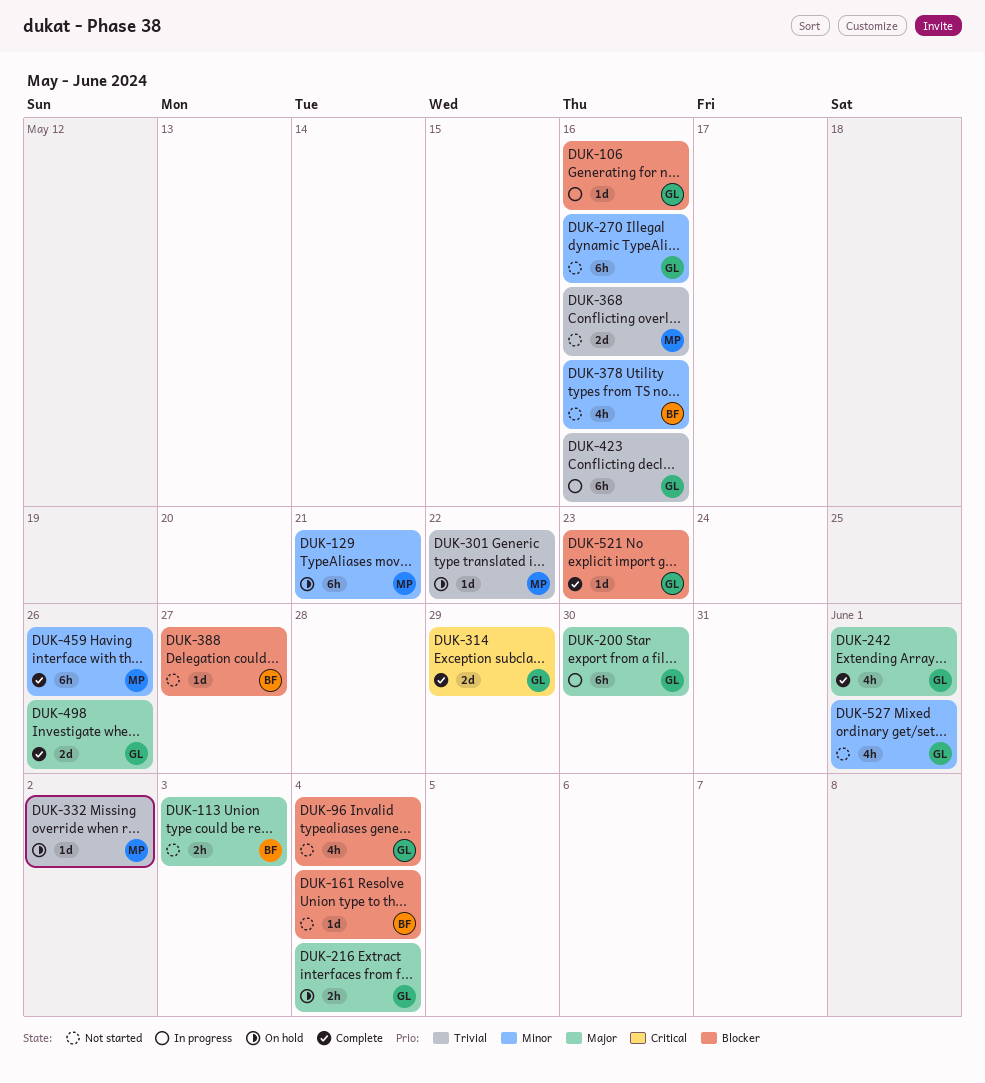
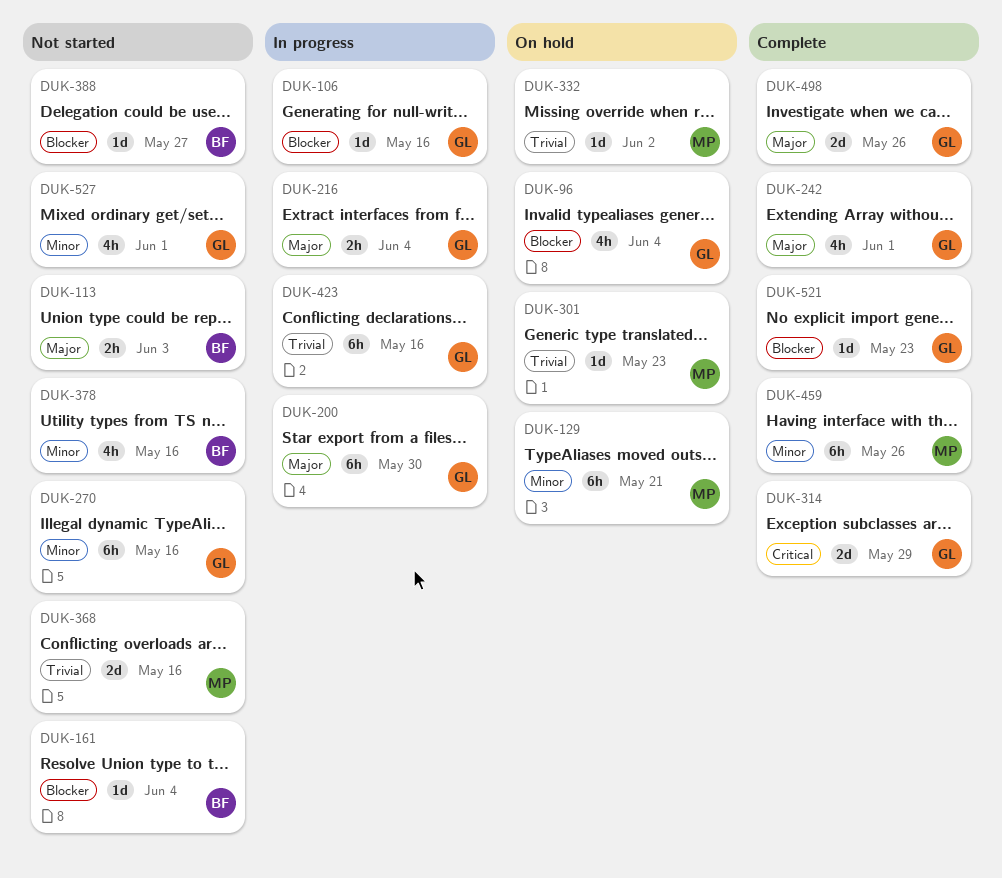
DUK-96, status: Not started -> On hold
DUK-216, status: On hold -> In progress
DUK-301, due: May 22 -> May 23

